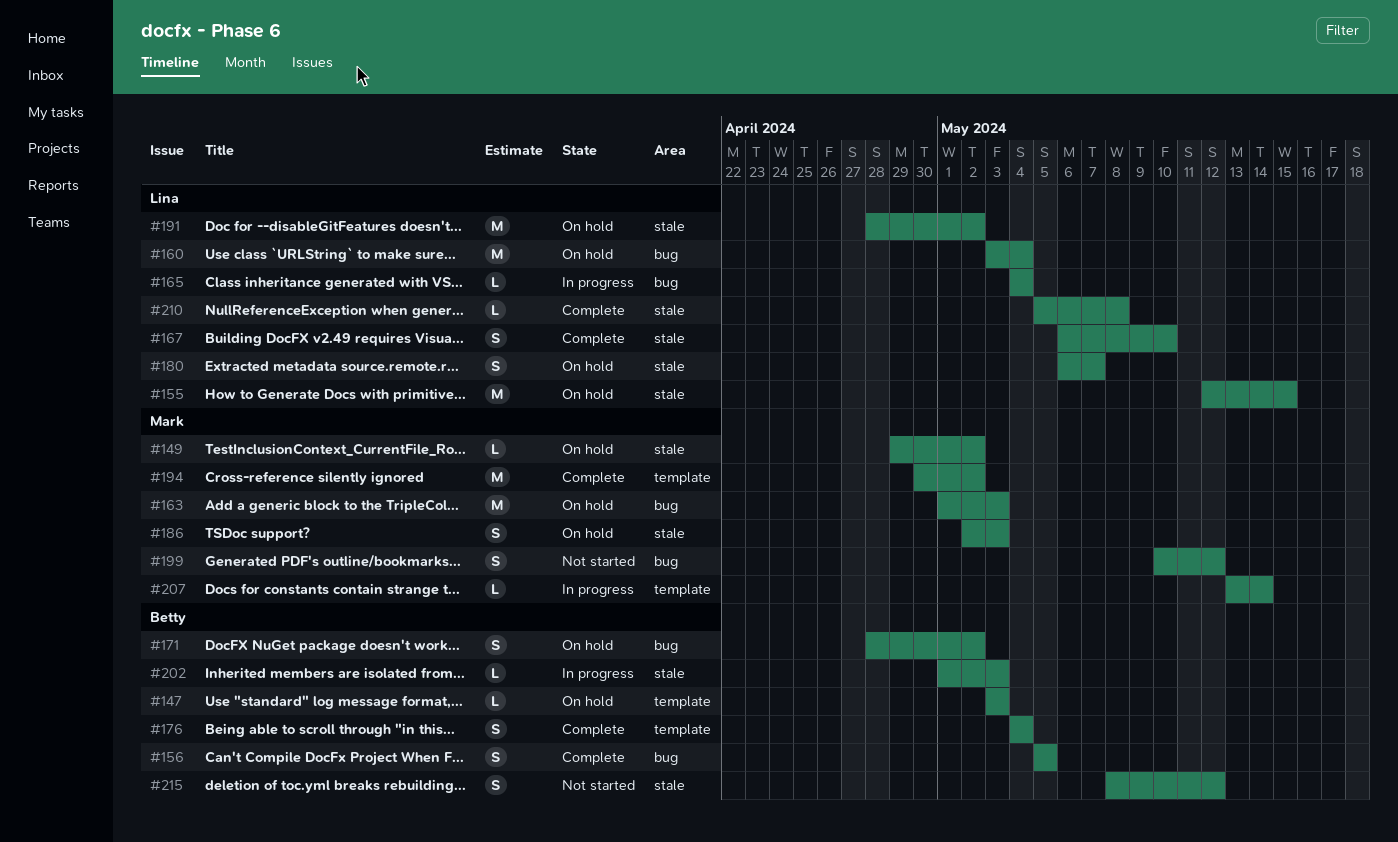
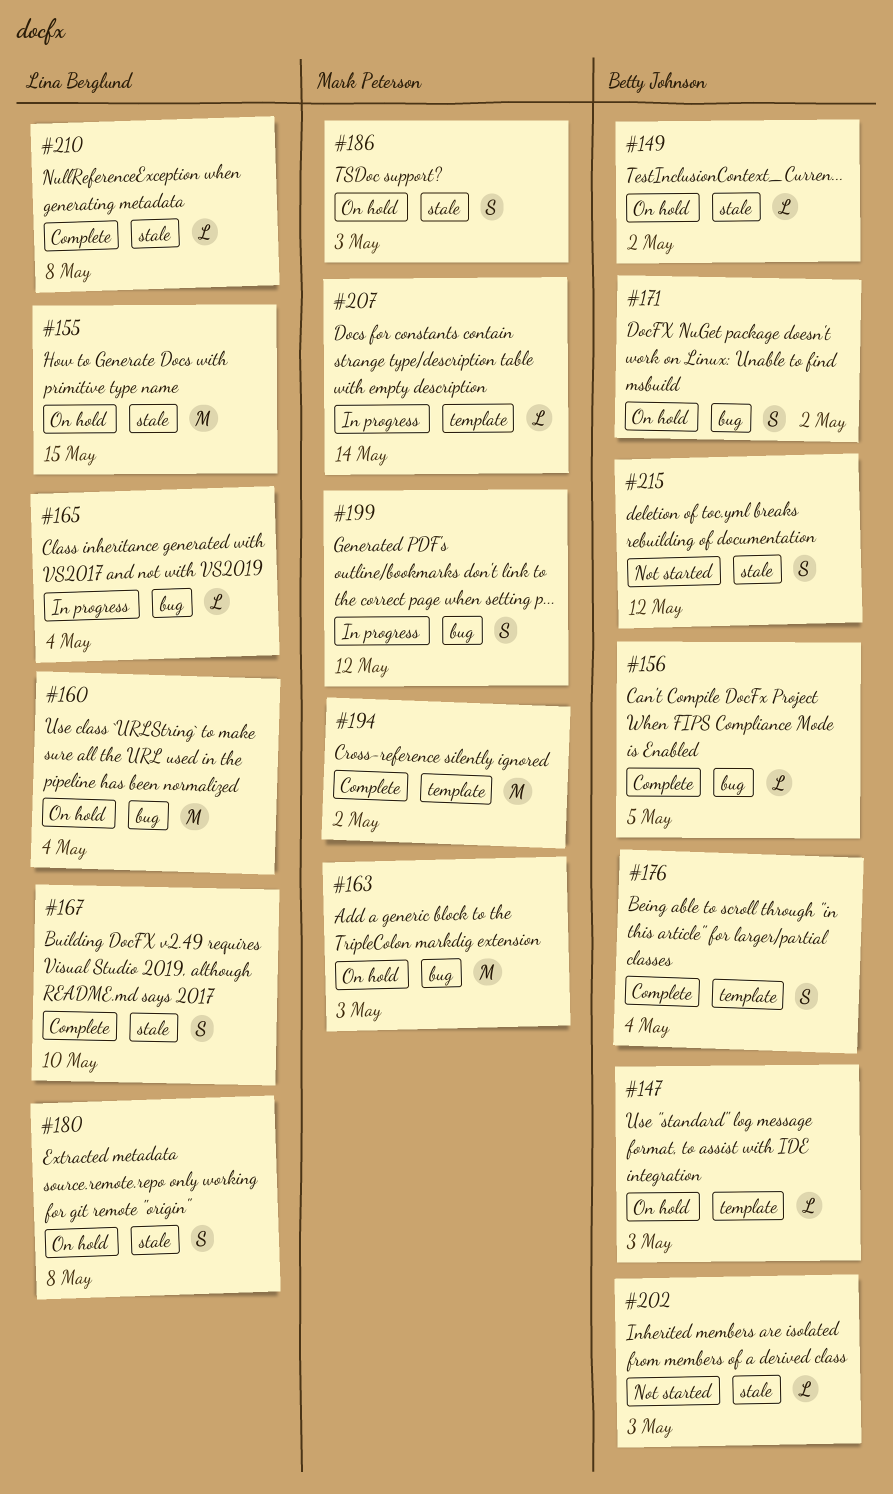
#149, owner: Mark Peterson -> Betty Johnson
#156, estimate: S -> L
#180, due: May 7 -> May 8
#191: present -> none
#199, status: Not started -> In progress
#202, status: In progress -> Not started

